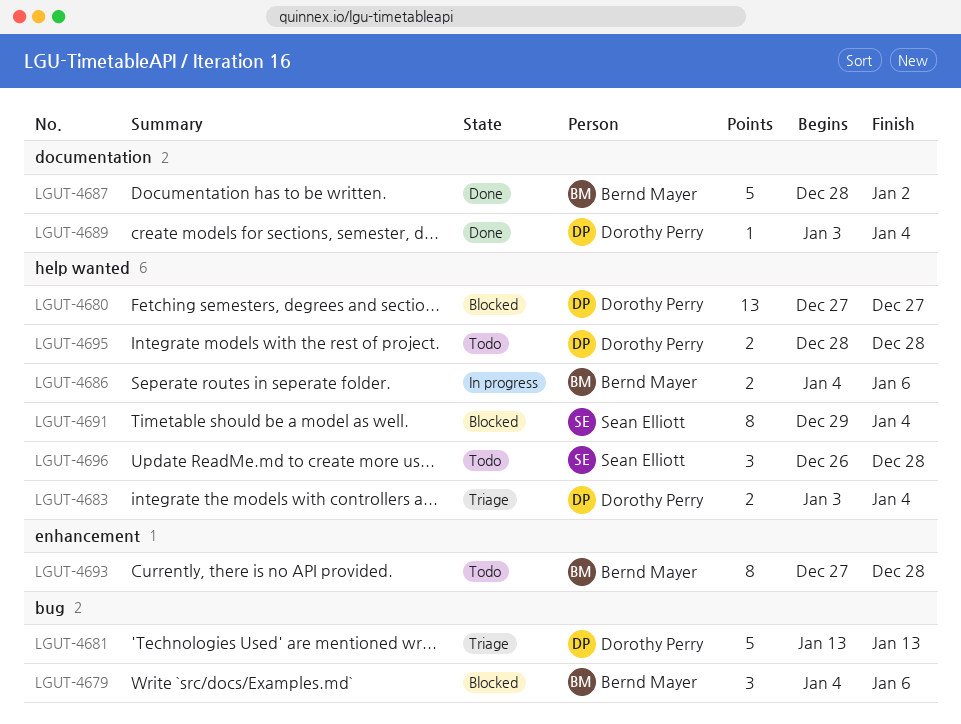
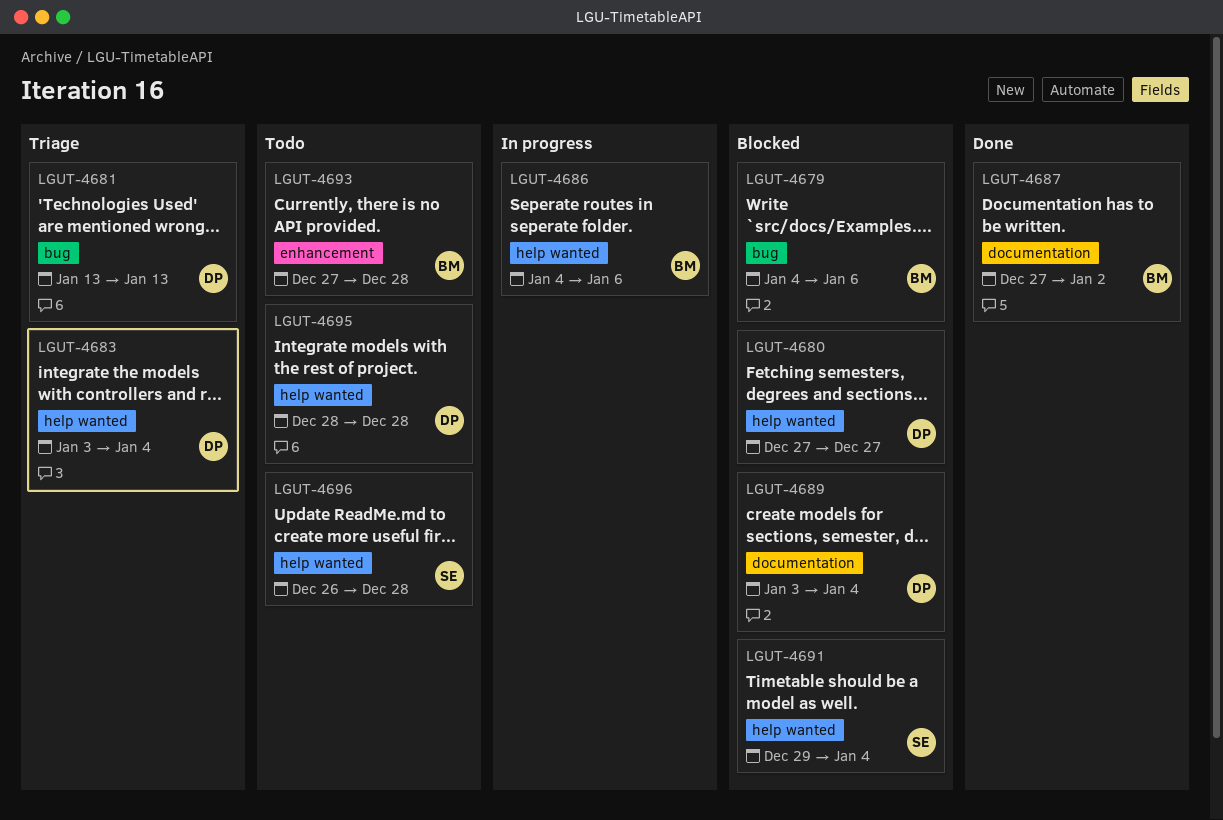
LGUT-4687, start: Dec 28 -> Dec 27
LGUT-4689, status: Done -> Blocked

